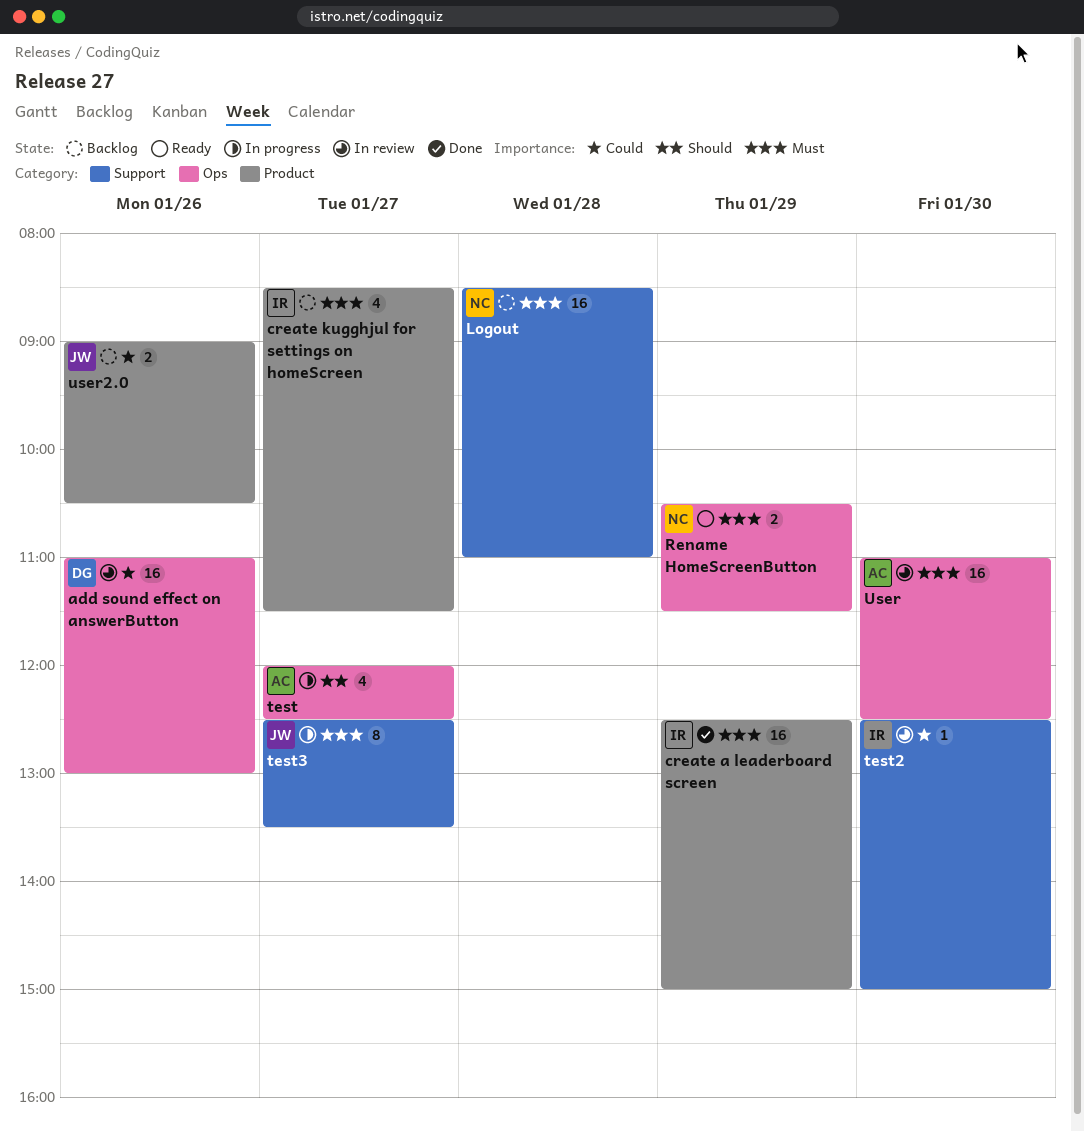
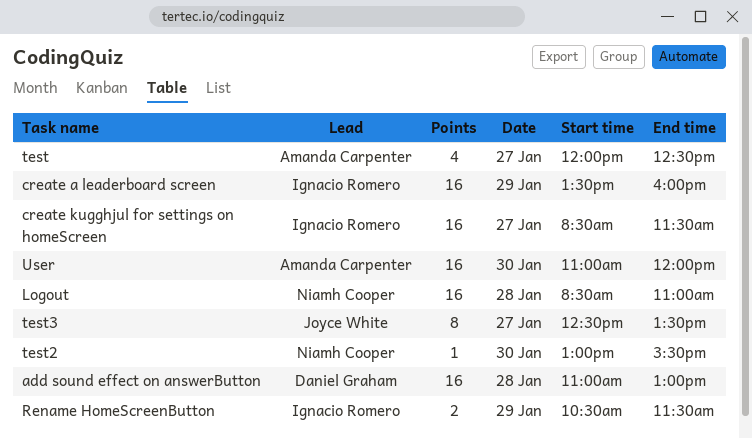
add sound effect on answerButton, day: Jan 26 -> Jan 28
create a leaderboard screen, begins: 12:30 -> 13:30
create a leaderboard screen, ends: 15:00 -> 16:00
create kugghjul for settings on homeScreen, estimate: 4 -> 16
Rename HomeScreenButton, owner: Niamh Cooper -> Ignacio Romero
test2, owner: Ignacio Romero -> Niamh Cooper
test2, begins: 12:30 -> 13:00
test2, ends: 15:00 -> 15:30
User, ends: 12:30 -> 12:00
user2.0: present -> none

